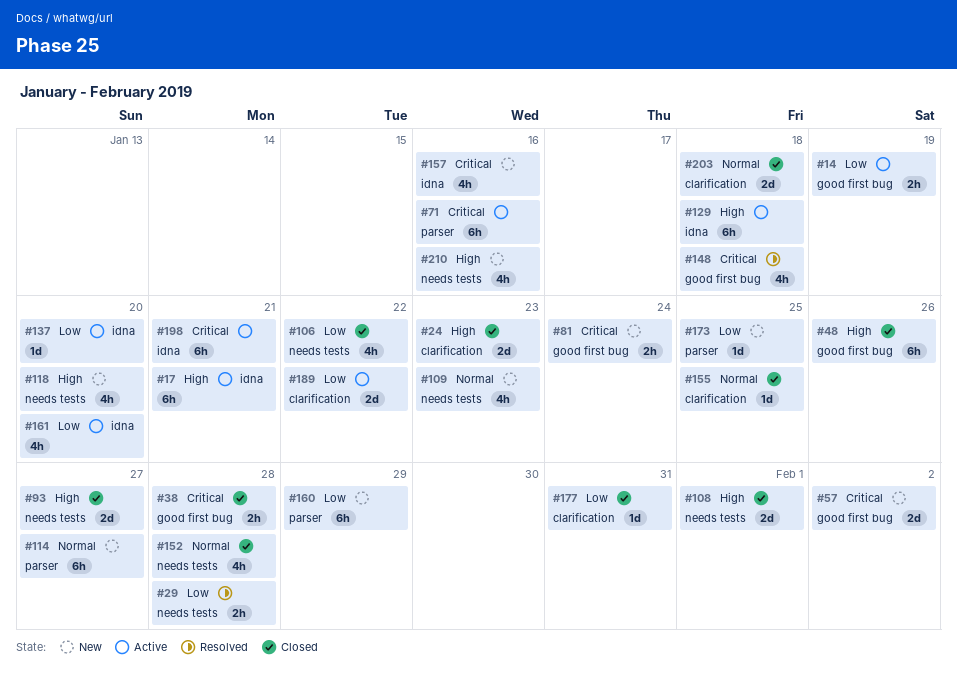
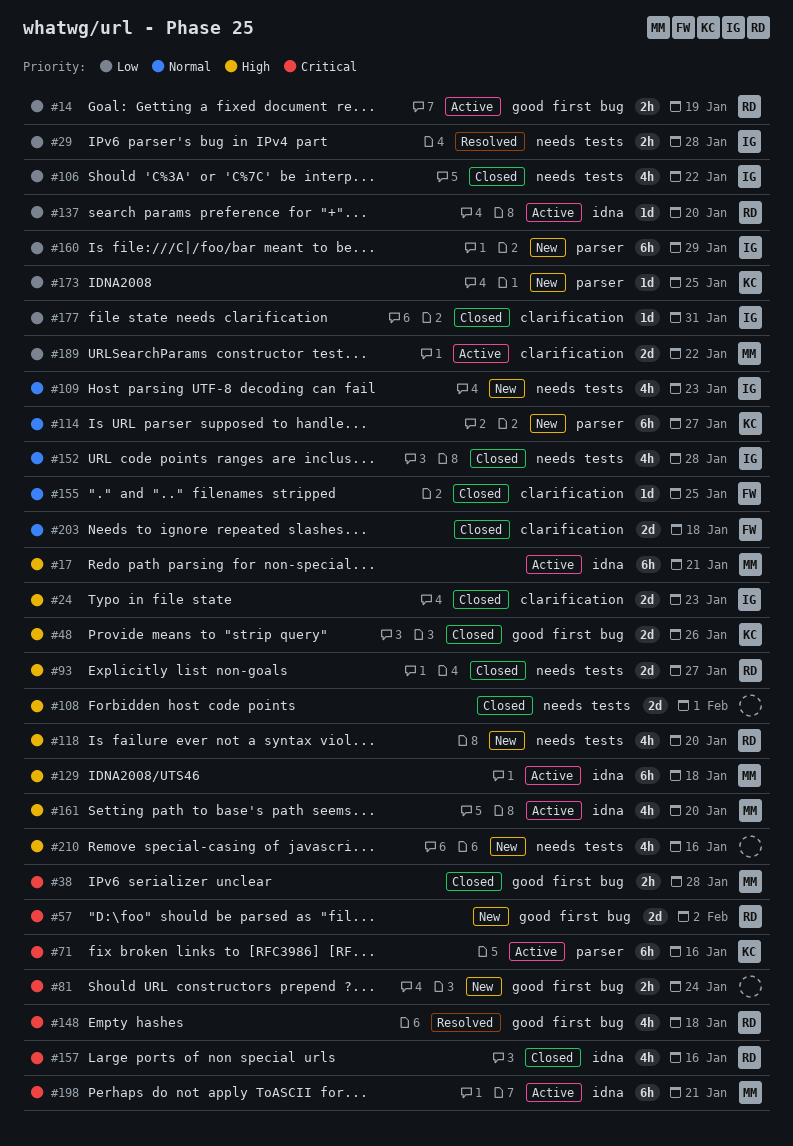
#48, estimate: 6h -> 2d
#157, status: New -> Closed
#161, priority: Low -> High

